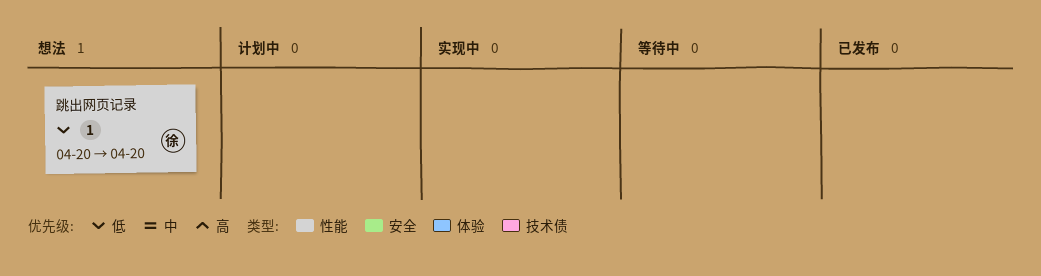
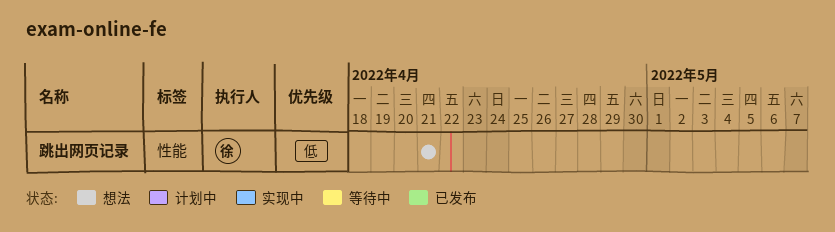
跳出网页记录, start: Apr 20 -> Apr 21
跳出网页记录, due: Apr 20 -> Apr 21

